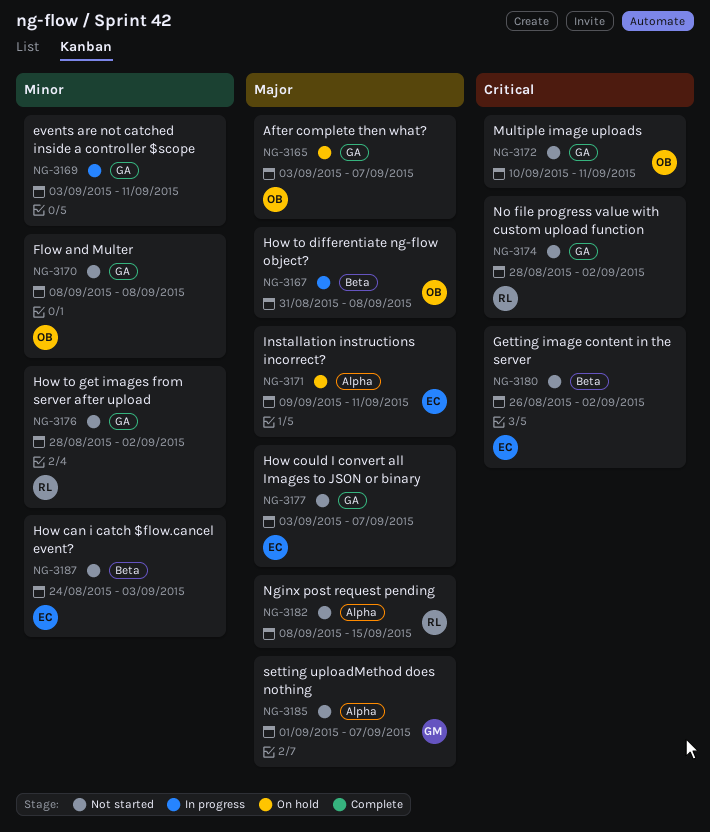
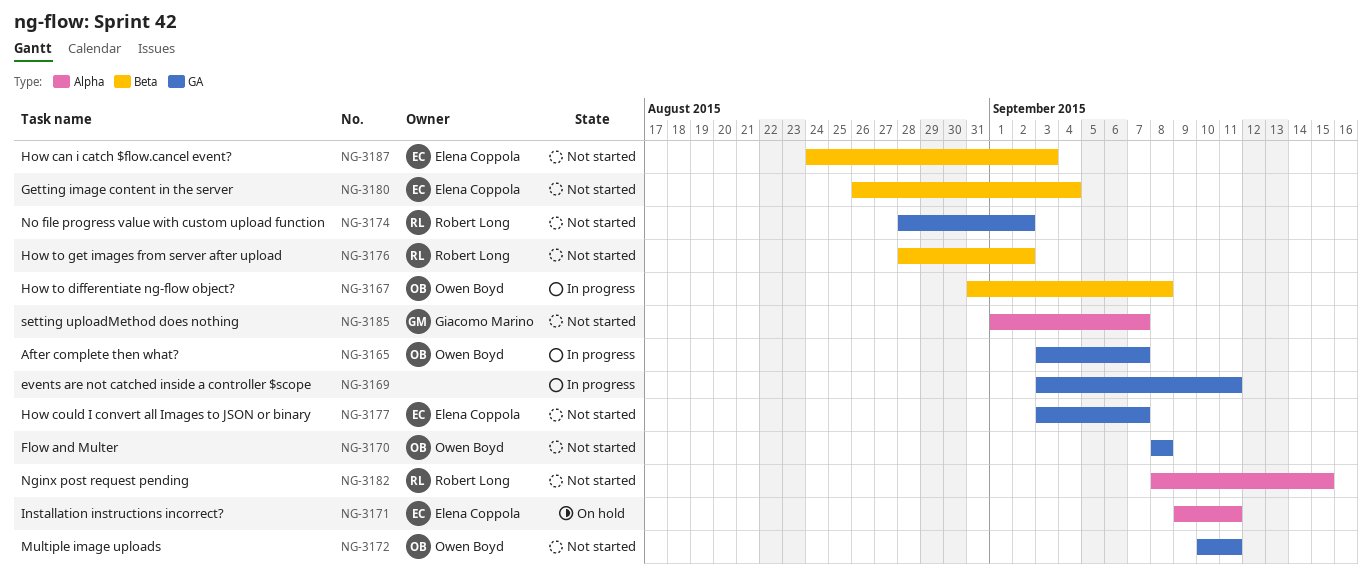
NG-3165, status: On hold -> In progress
NG-3176, label: GA -> Beta
NG-3180, due: Sep 2 -> Sep 4

